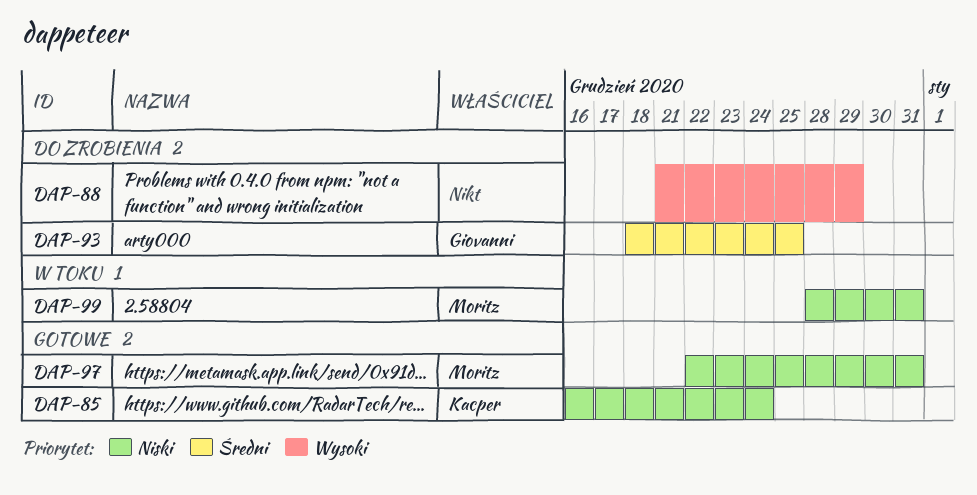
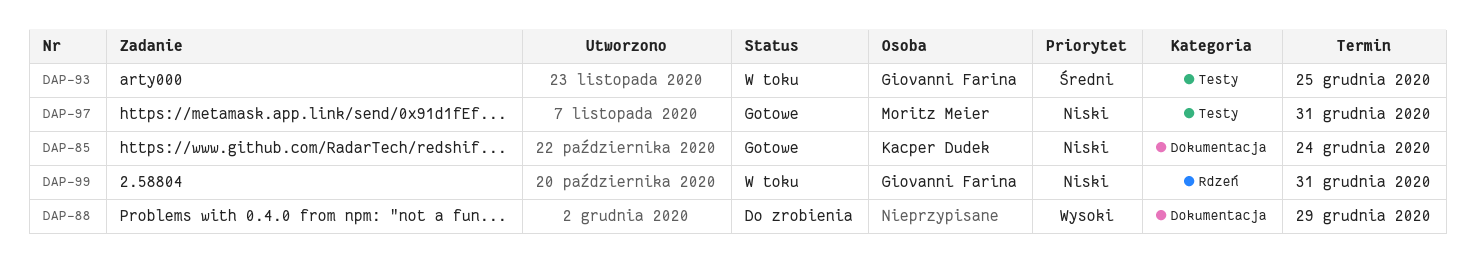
DAP-93, status: Do zrobienia -> W toku
DAP-99, owner: Moritz Meier -> Giovanni Farina

